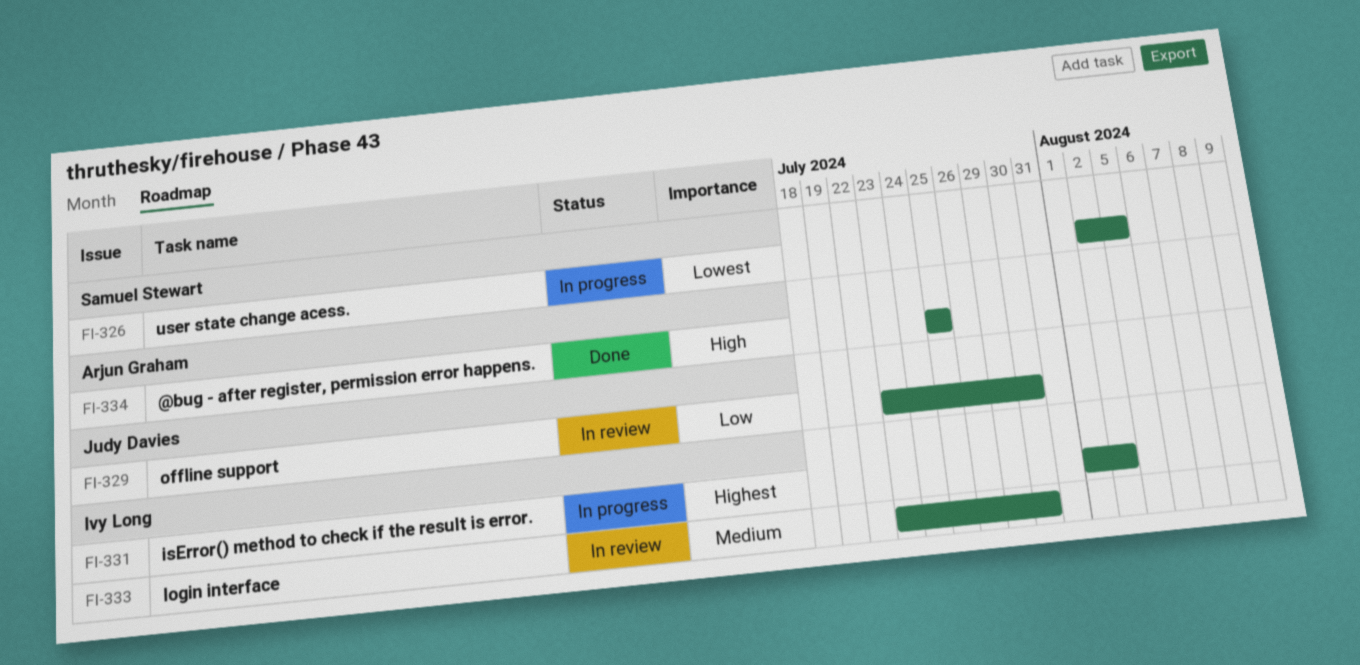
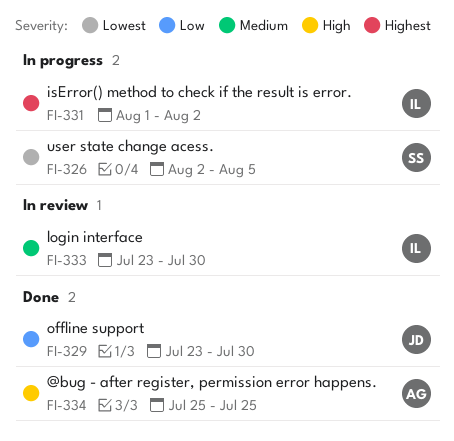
FI-329, status: In review -> Done

